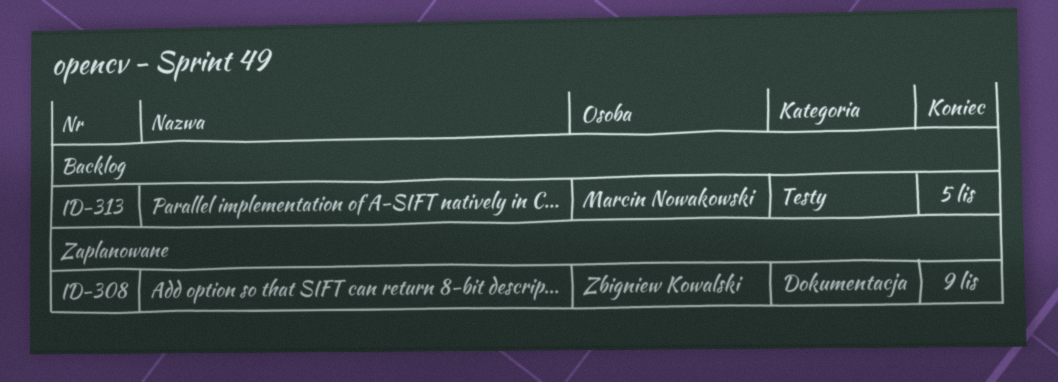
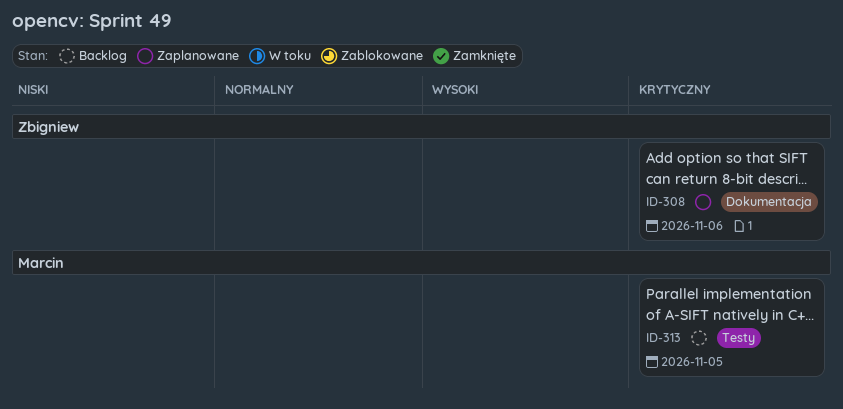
ID-308, due: Nov 9 -> Nov 6

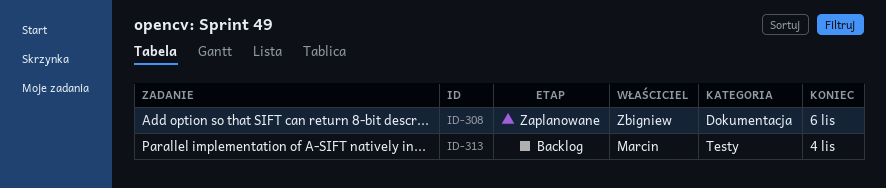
ID-313, due: Nov 5 -> Nov 4

